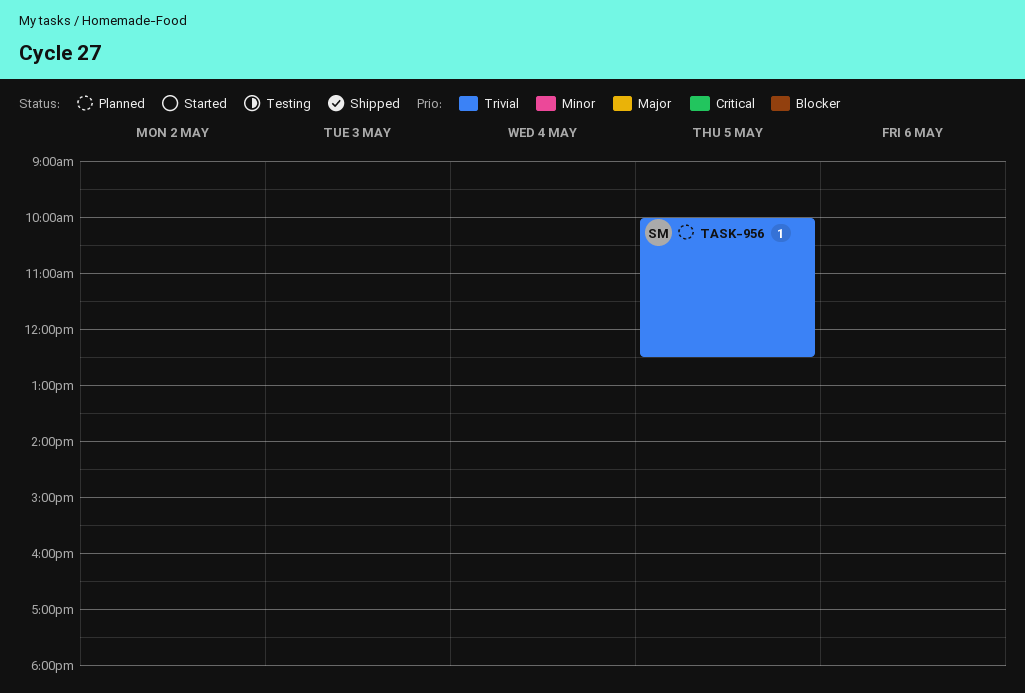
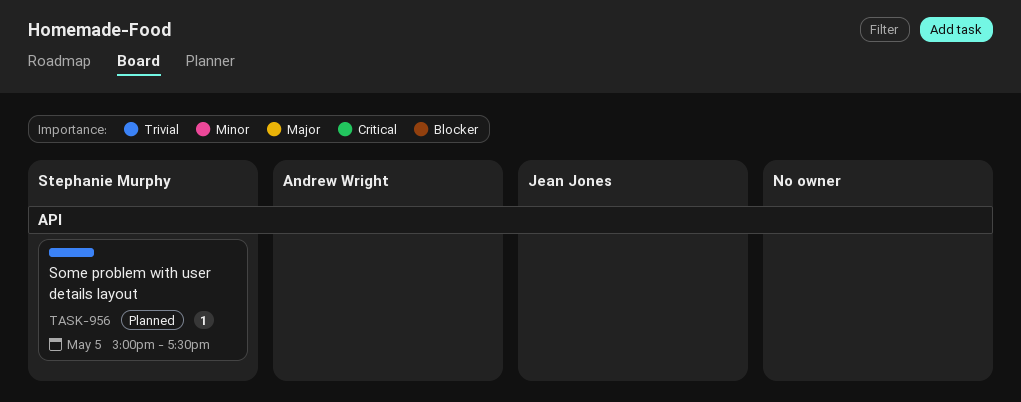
TASK-956, begins: 10:00 -> 15:00
TASK-956, ends: 12:30 -> 17:30

